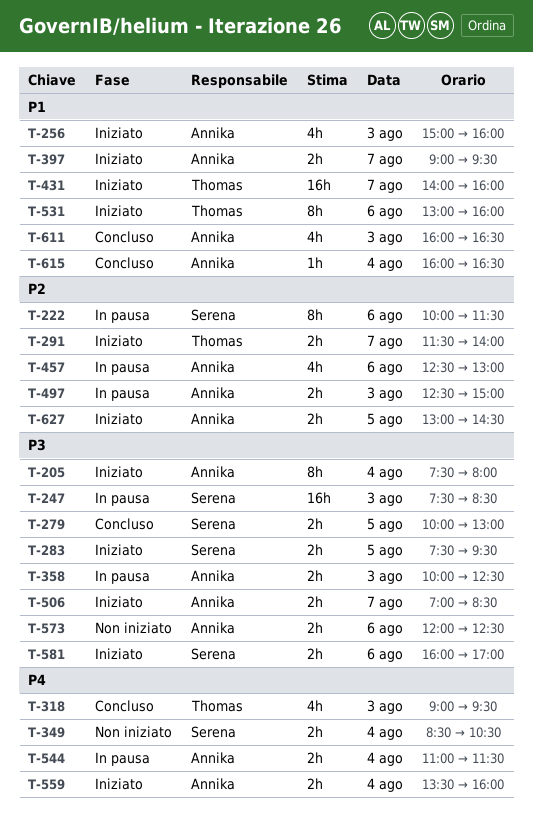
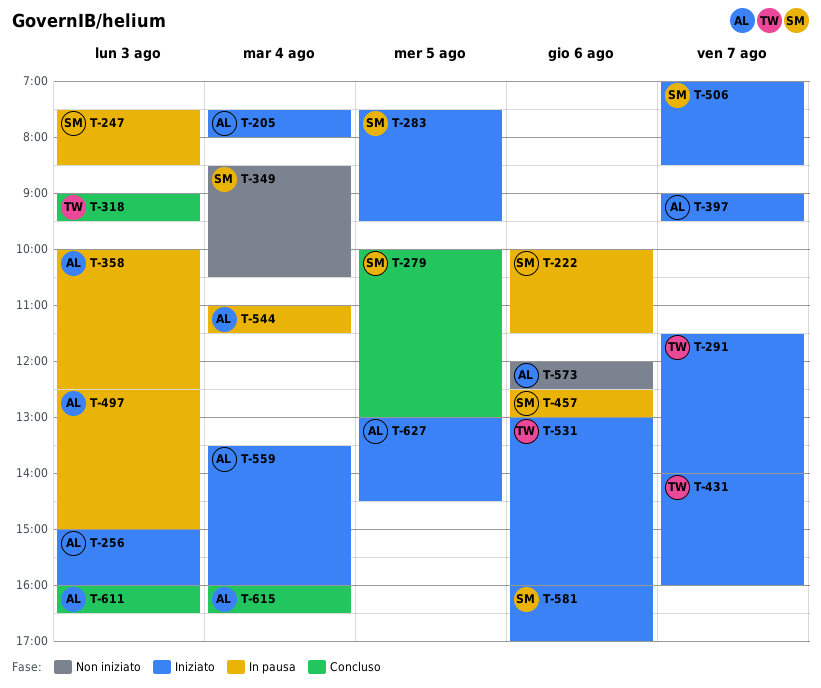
T-457, owner: Annika -> Serena
T-506, owner: Annika -> Serena

